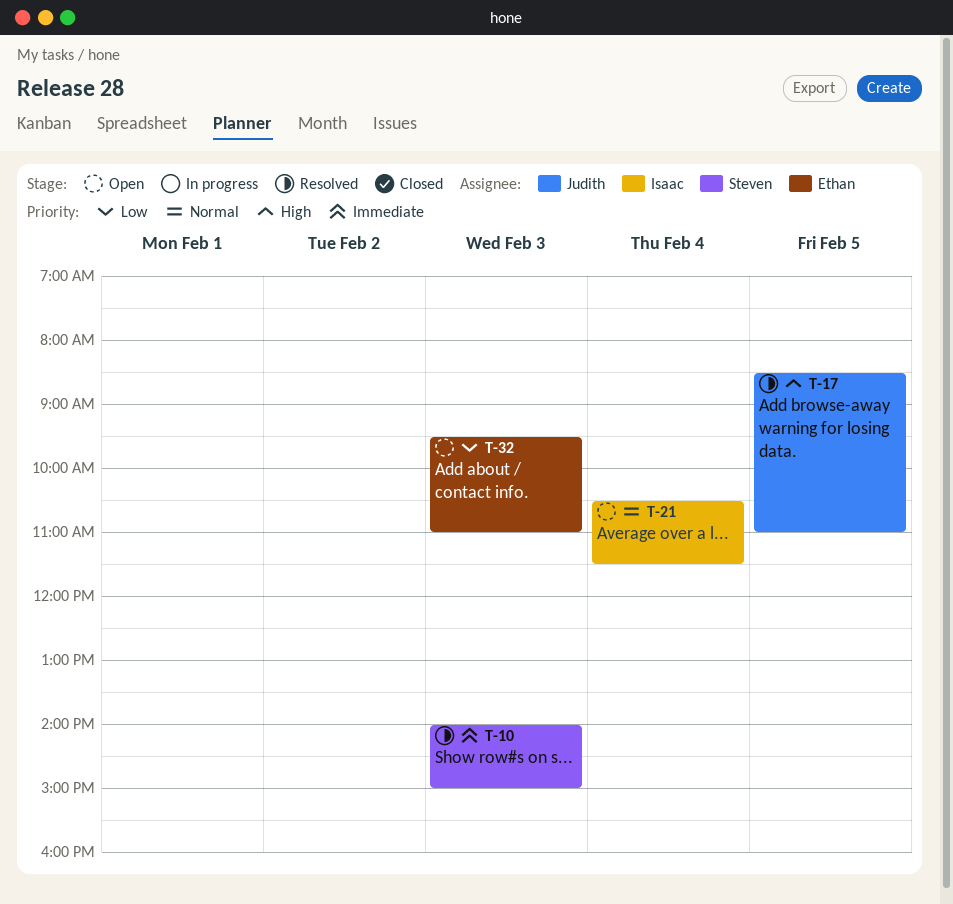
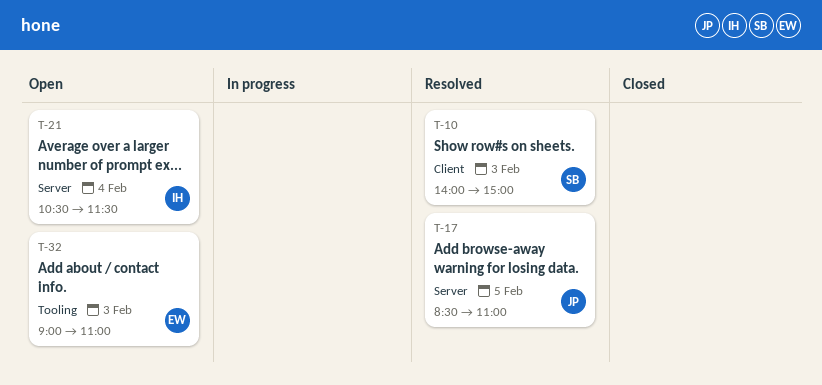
T-32, begins: 09:30 -> 09:00

